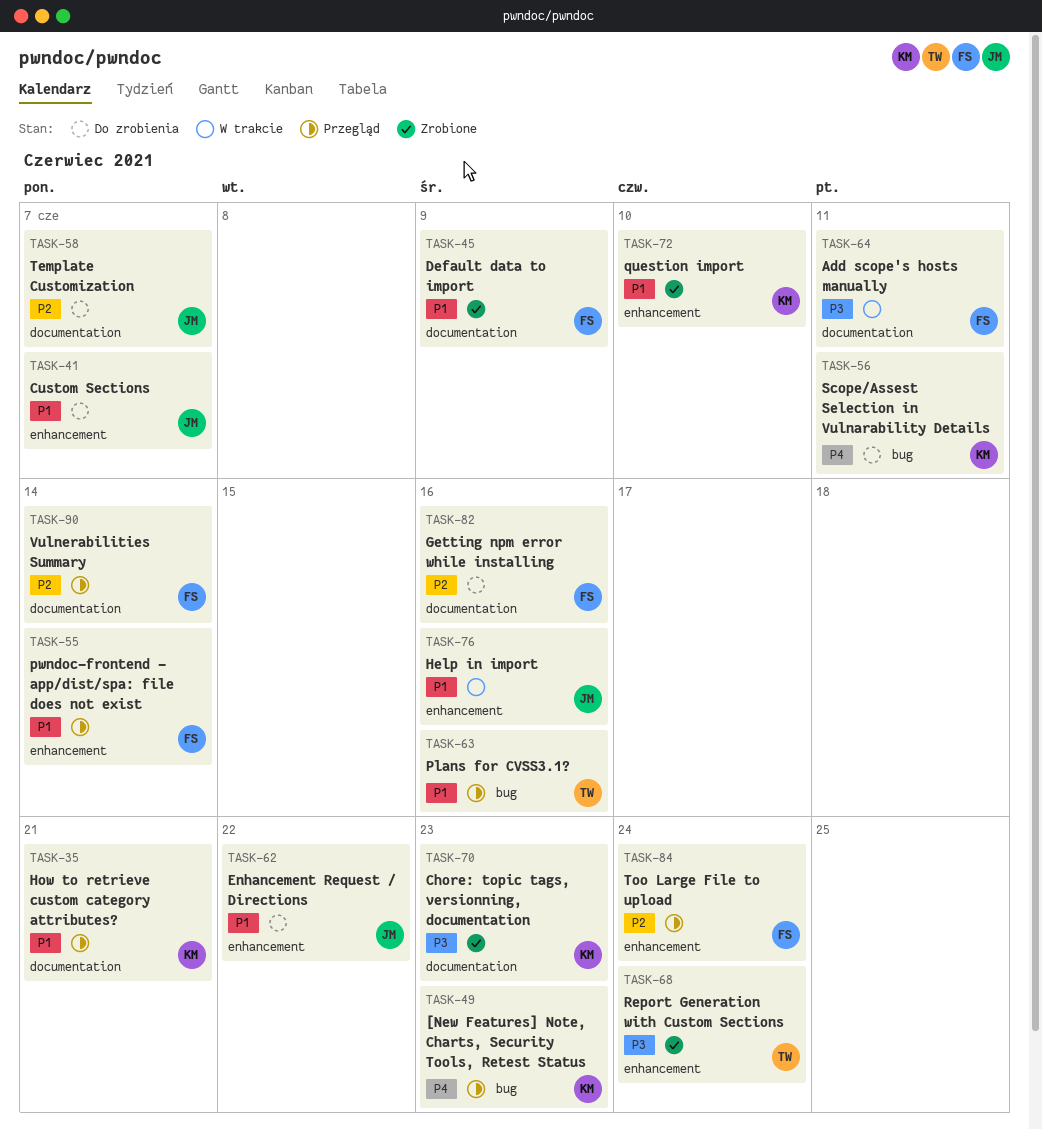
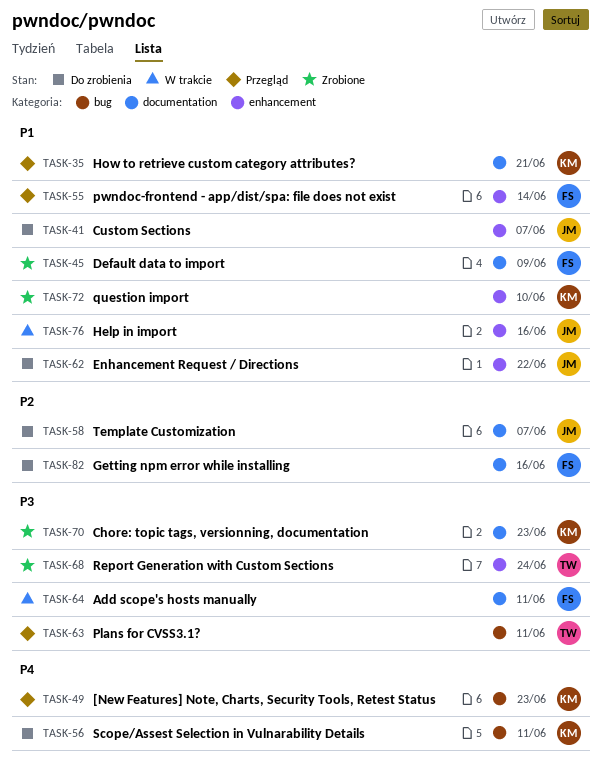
TASK-63, priority: P1 -> P3
TASK-63, due: Jun 16 -> Jun 11
TASK-84: present -> none
TASK-90: present -> none

